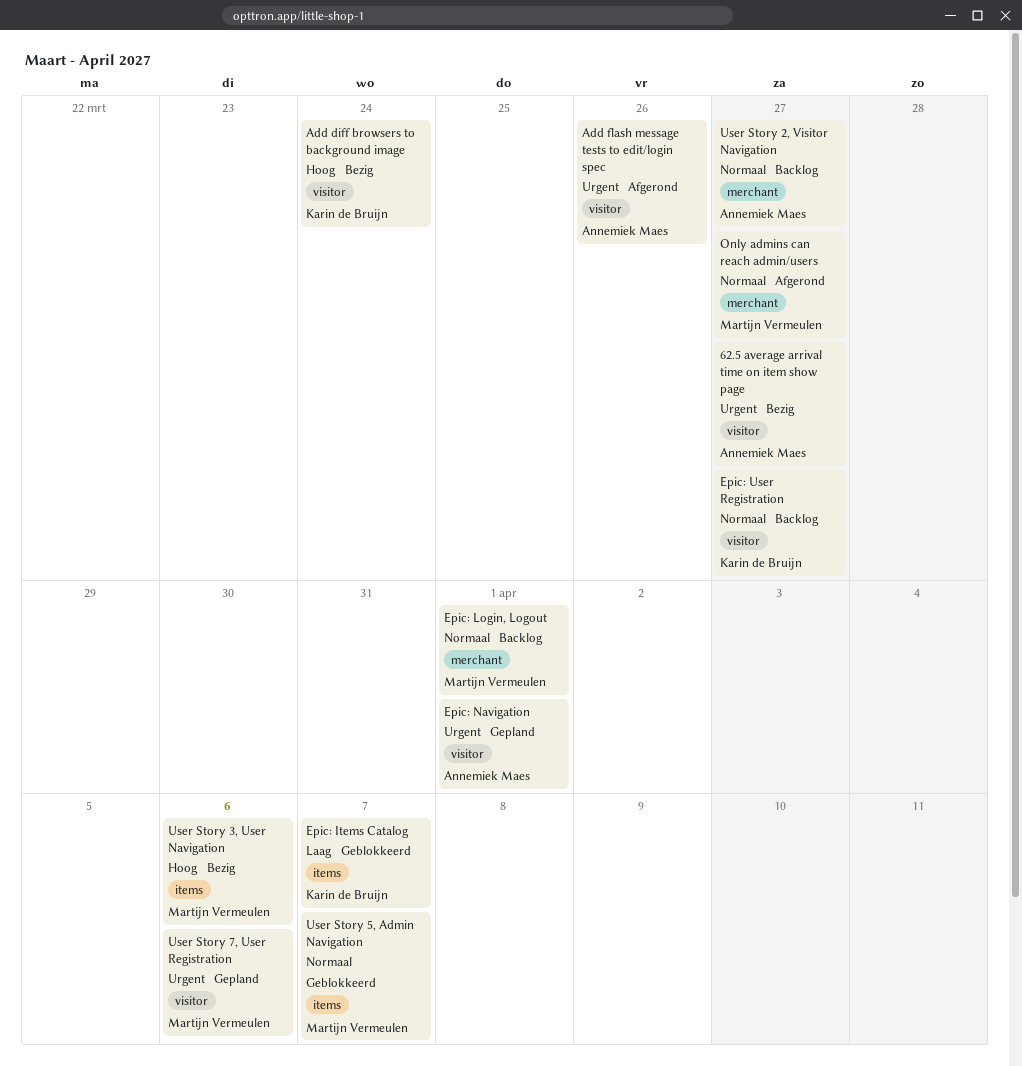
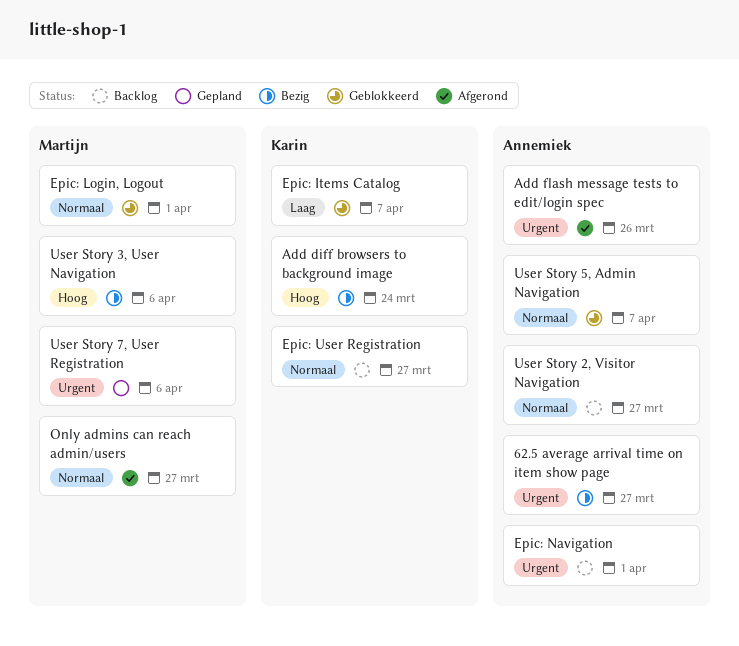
Epic: Login, Logout, status: Backlog -> Geblokkeerd
Epic: Navigation, status: Gepland -> Backlog
User Story 5, Admin Navigation, owner: Martijn Vermeulen -> Annemiek Maes

